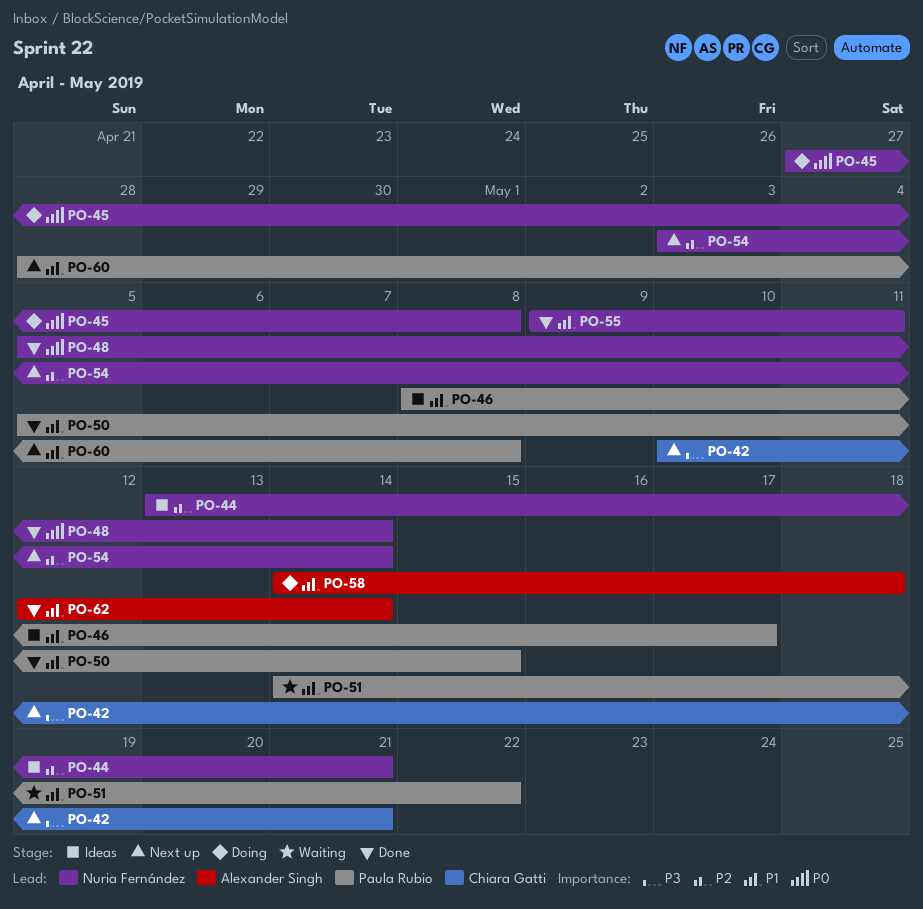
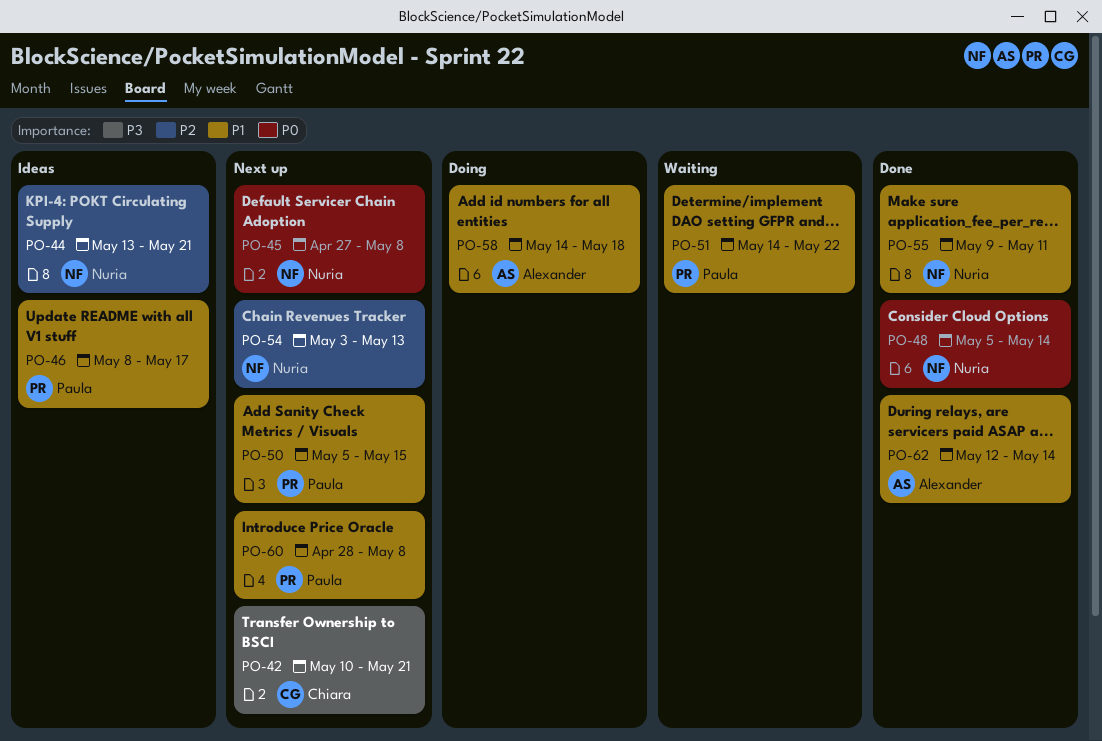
PO-45, status: Doing -> Next up
PO-50, status: Done -> Next up
PO-54, due: May 14 -> May 13

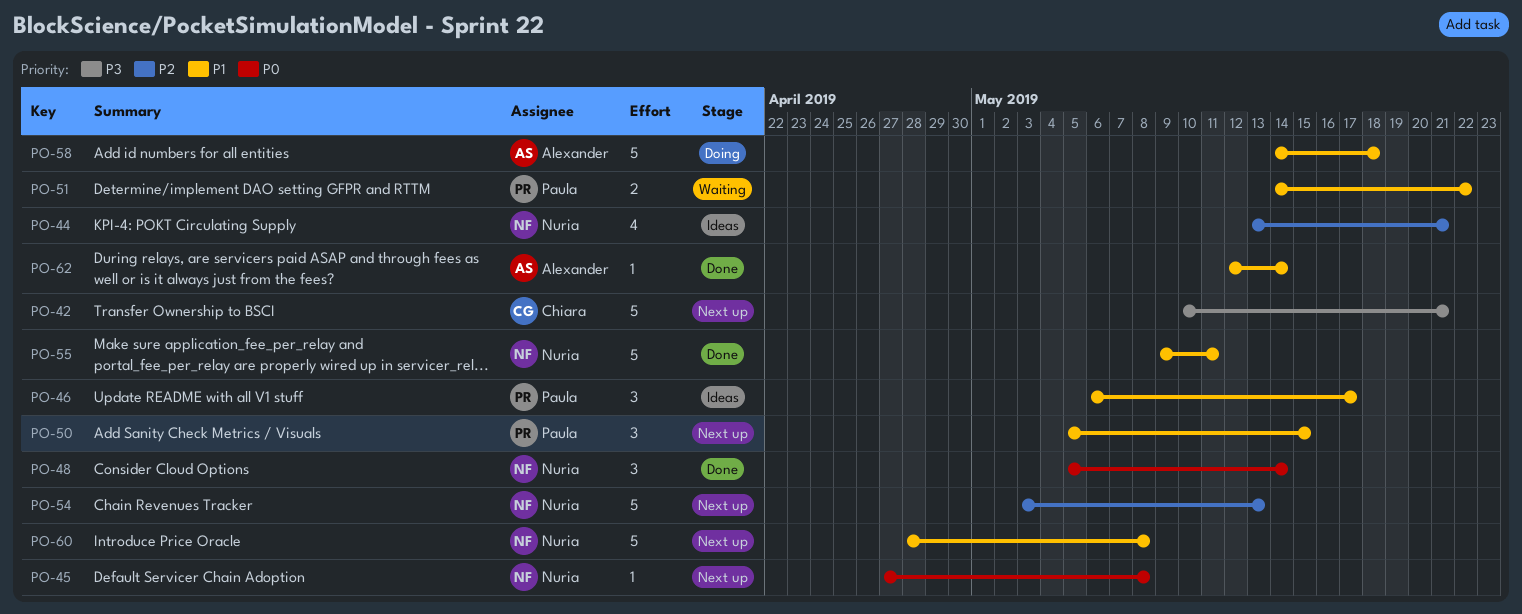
PO-46, start: May 8 -> May 6
PO-60, owner: Paula -> Nuria

